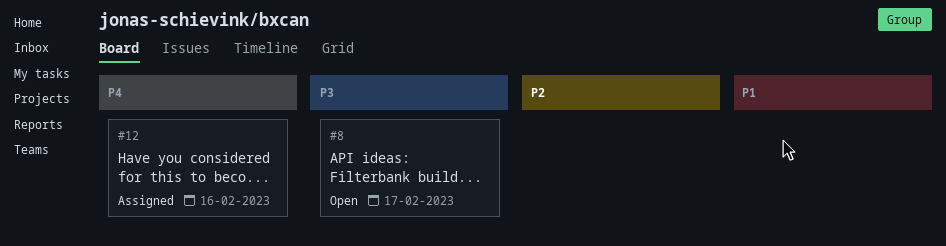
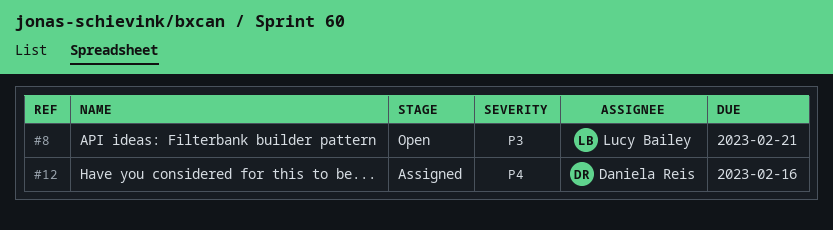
#8, due: Feb 17 -> Feb 21

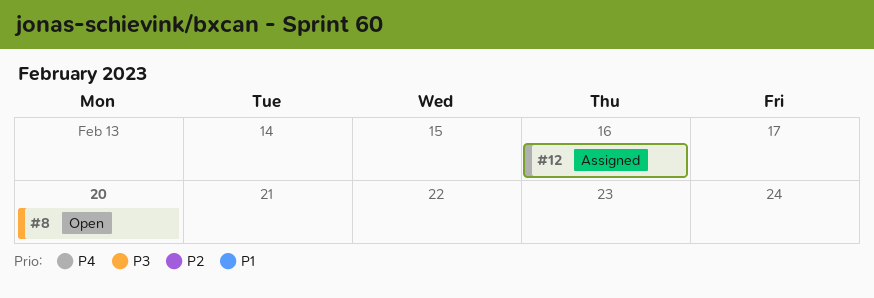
#8, due: Feb 21 -> Feb 20

